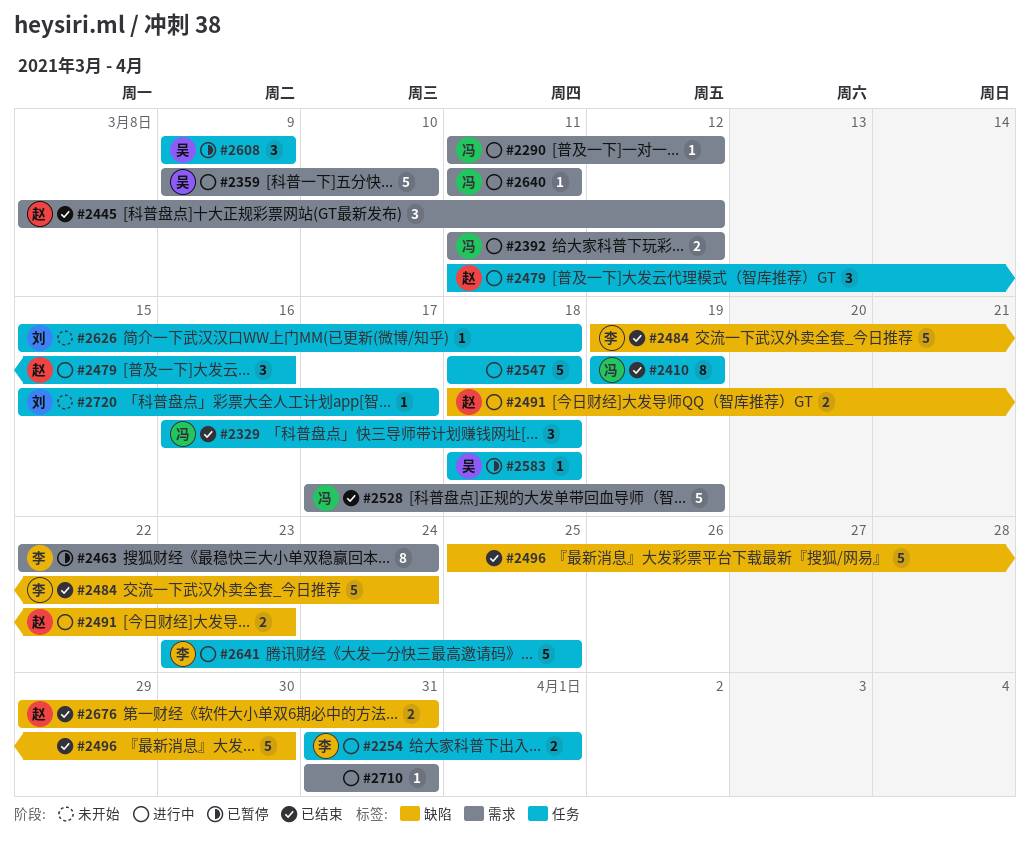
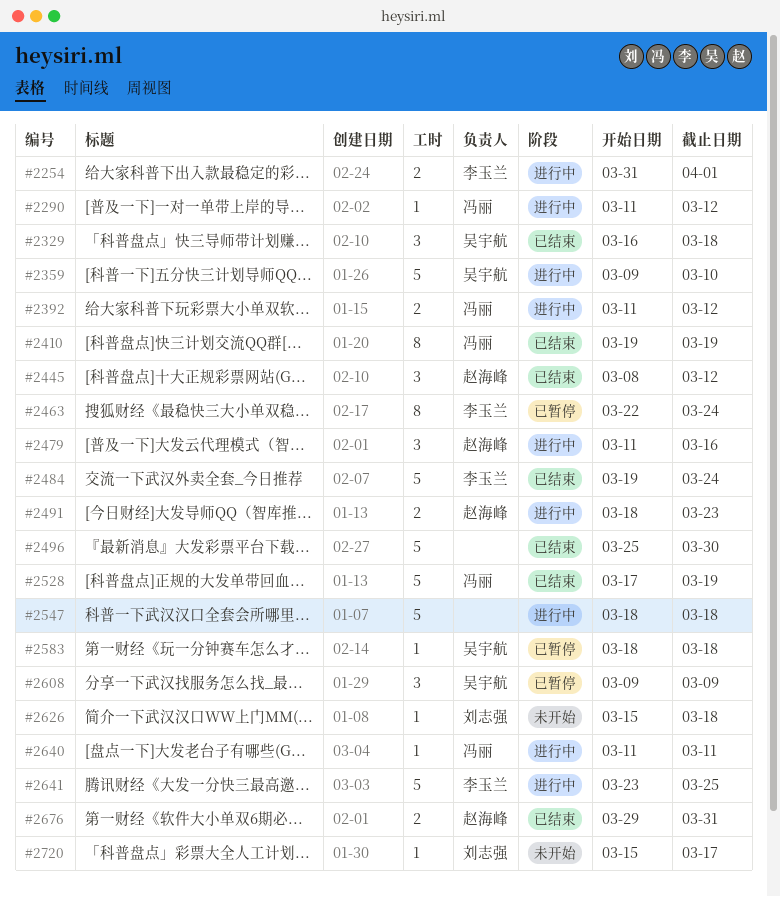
#2329, owner: 冯丽 -> 吴宇航
#2710: present -> none

